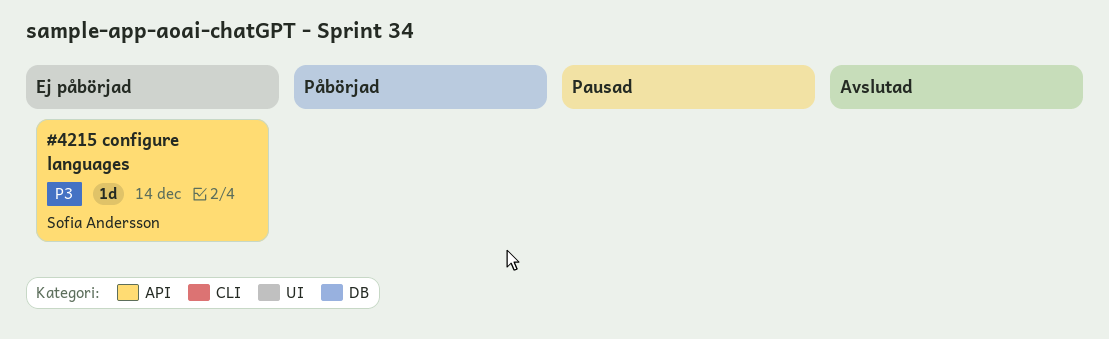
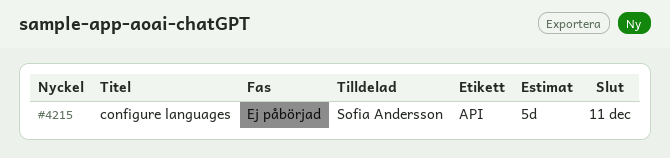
#4215, estimate: 1d -> 5d
#4215, due: Dec 14 -> Dec 11

